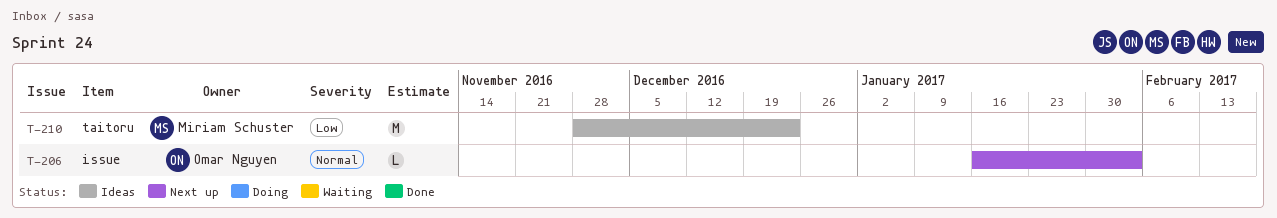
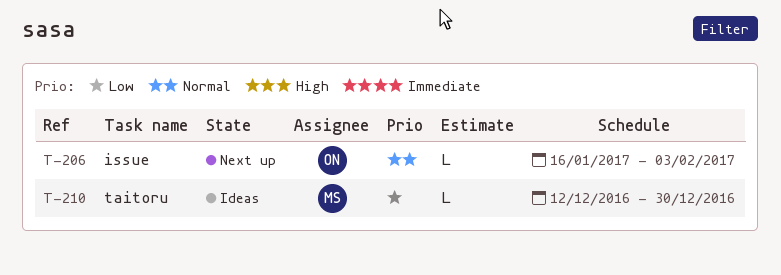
T-210, estimate: M -> L
T-210, start: Nov 28 -> Dec 12
T-210, due: Dec 23 -> Dec 30

